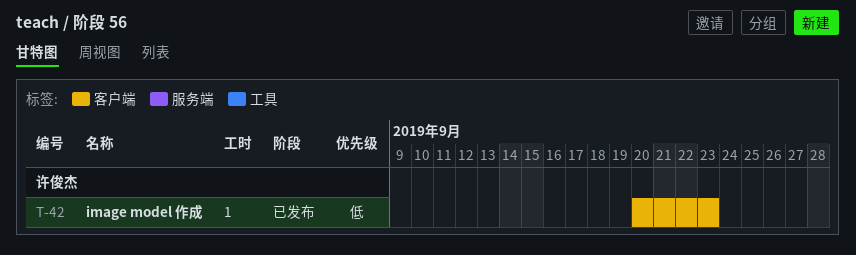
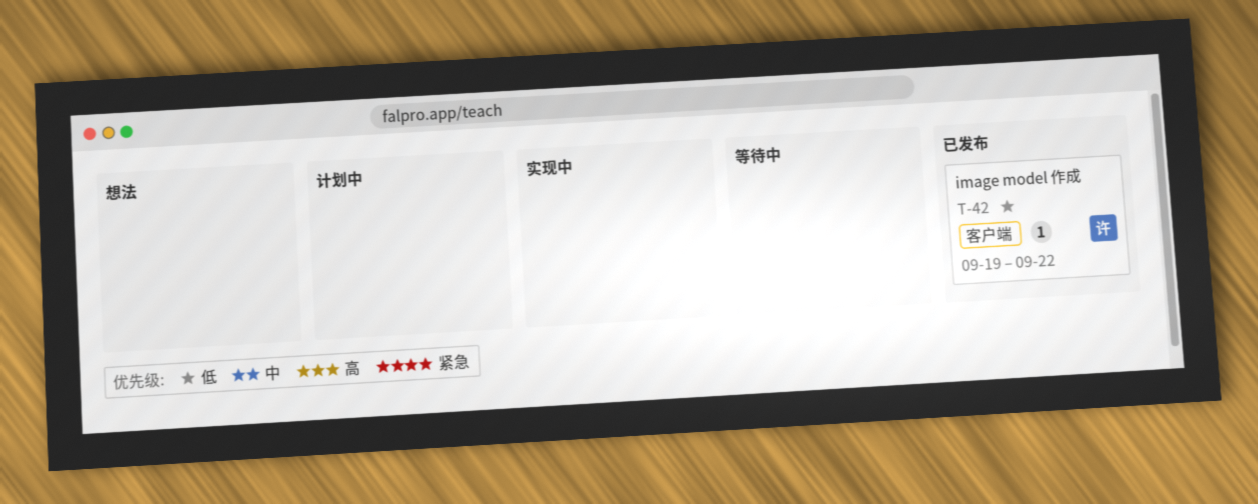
T-42, start: Sep 20 -> Sep 19
T-42, due: Sep 23 -> Sep 22

